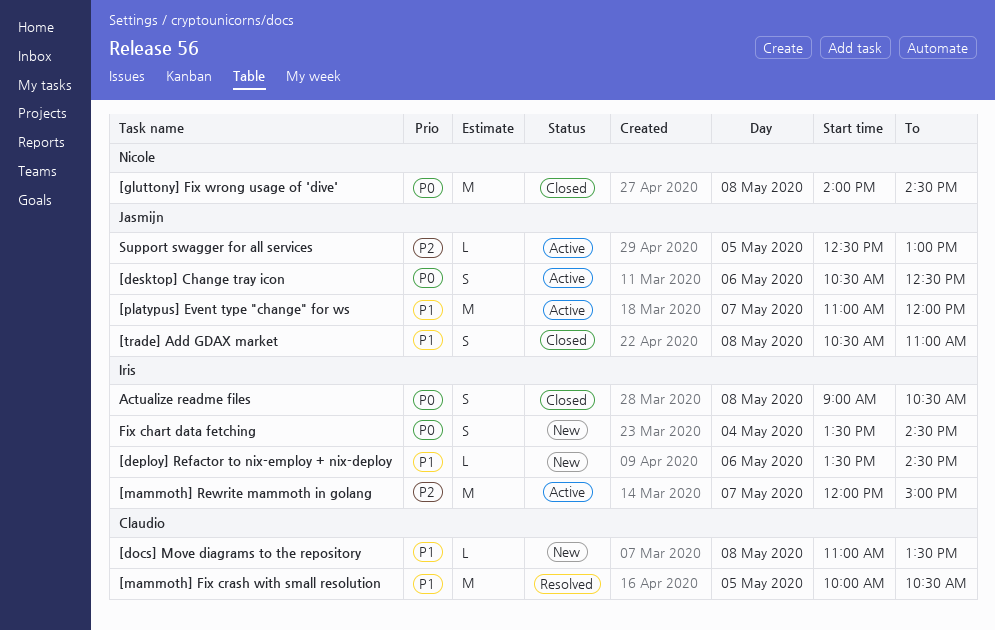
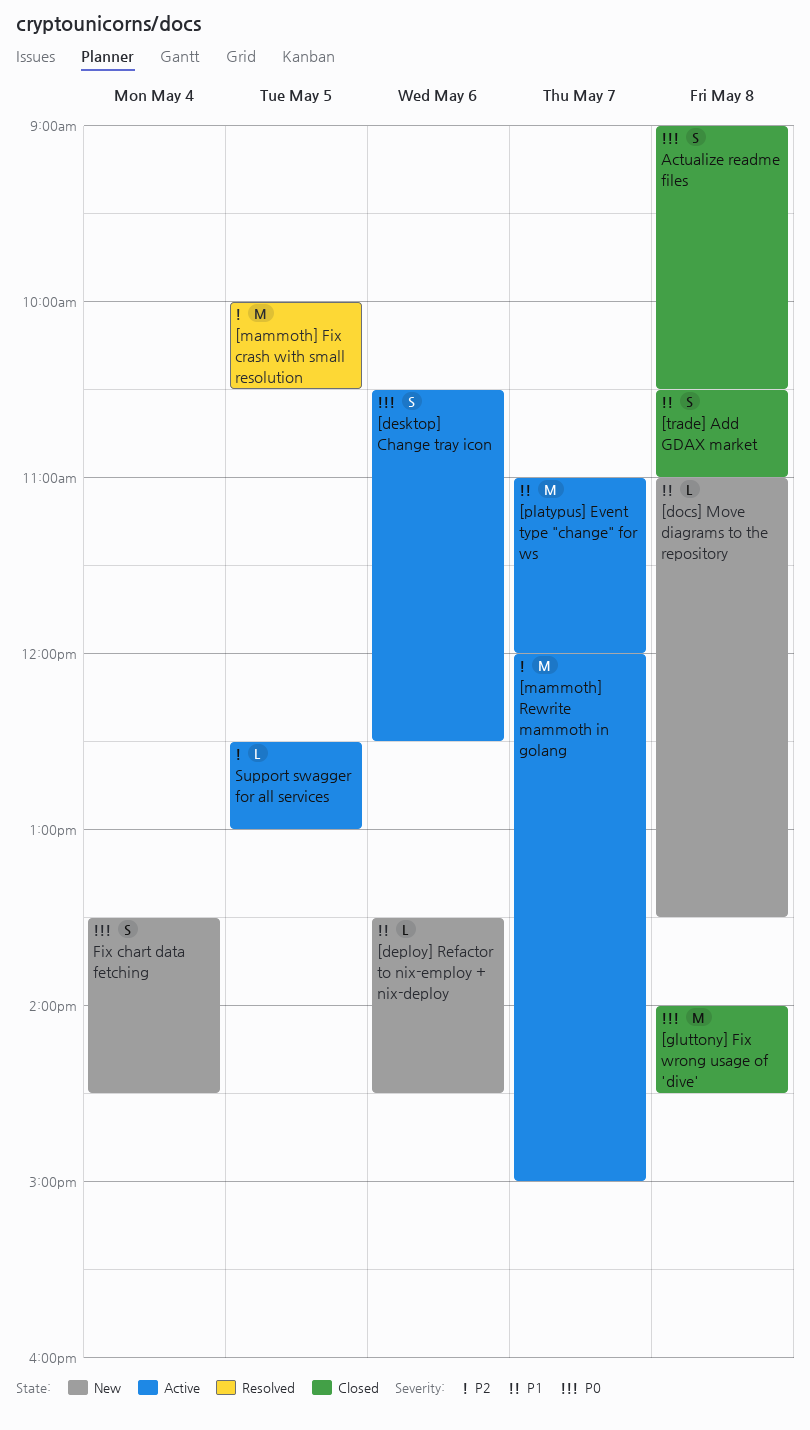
[mammoth] Fix crash with small resolution, priority: P1 -> P2

